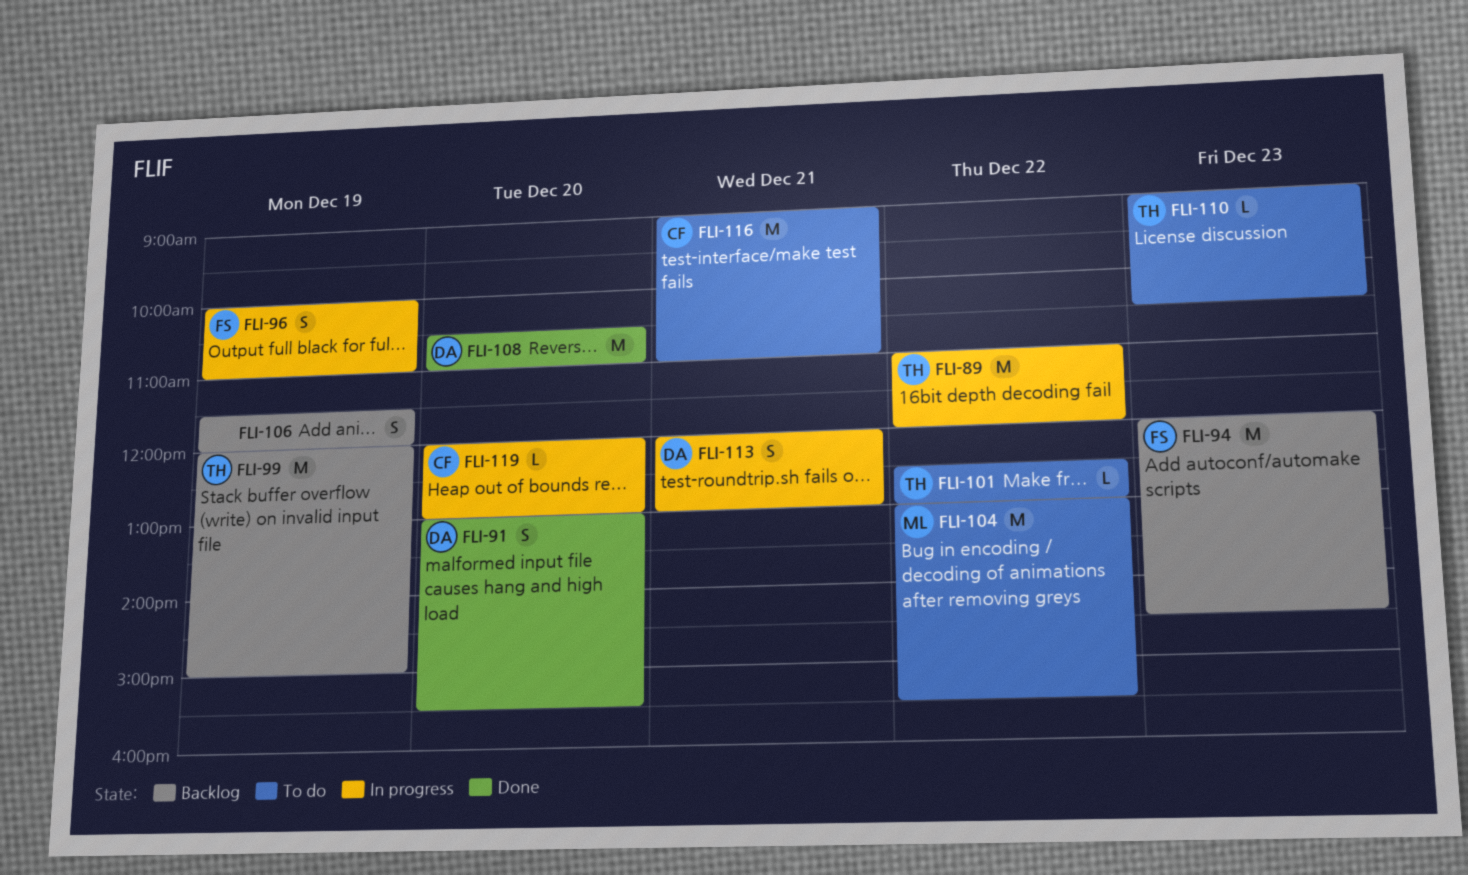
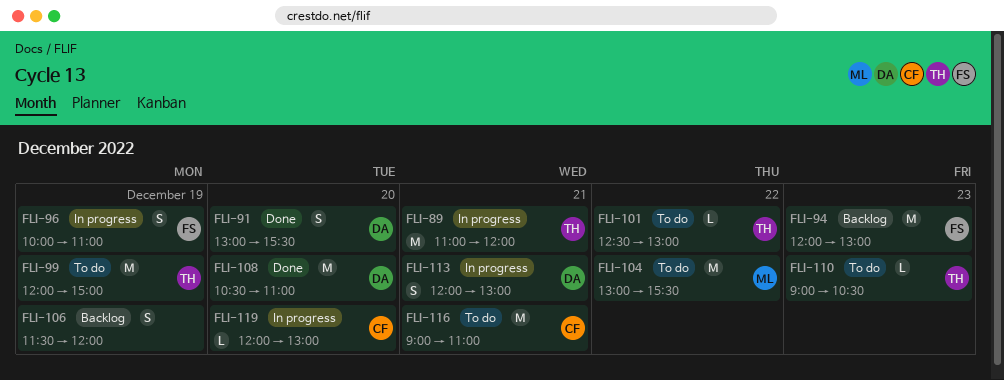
FLI-89, day: Dec 22 -> Dec 21
FLI-94, ends: 14:30 -> 13:00
FLI-99, status: Backlog -> To do

